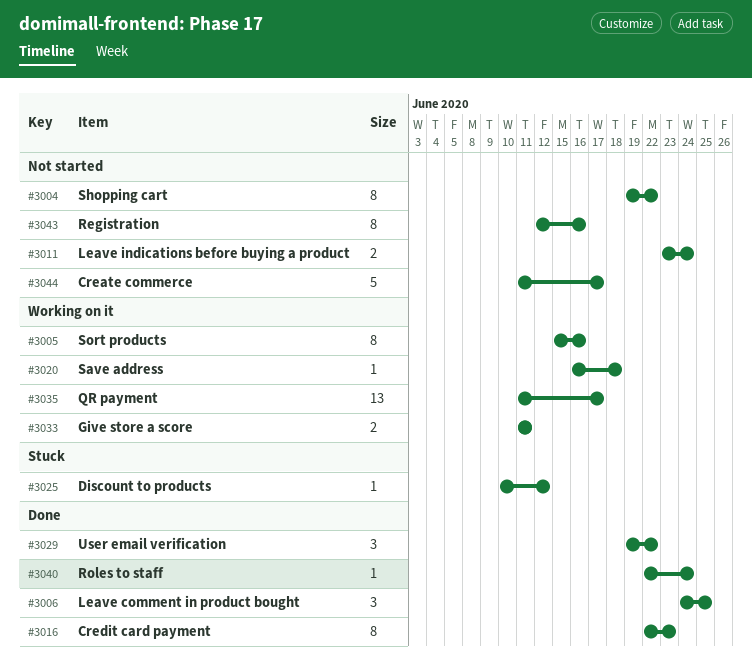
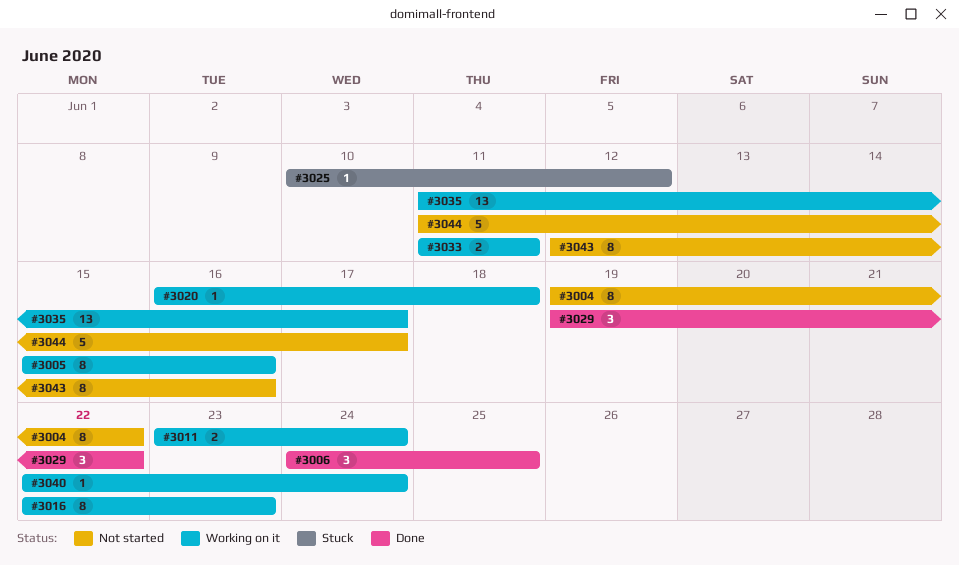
#3011, status: Not started -> Working on it
#3016, status: Done -> Working on it
#3040, status: Done -> Working on it

